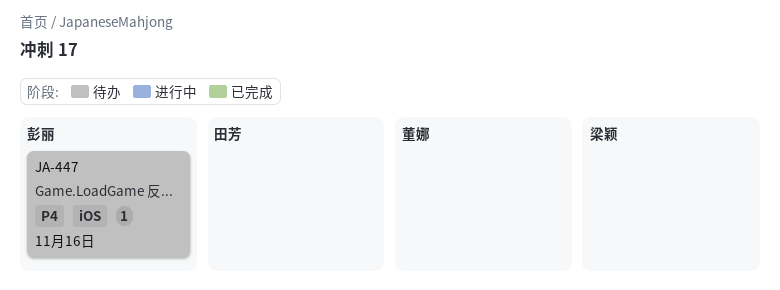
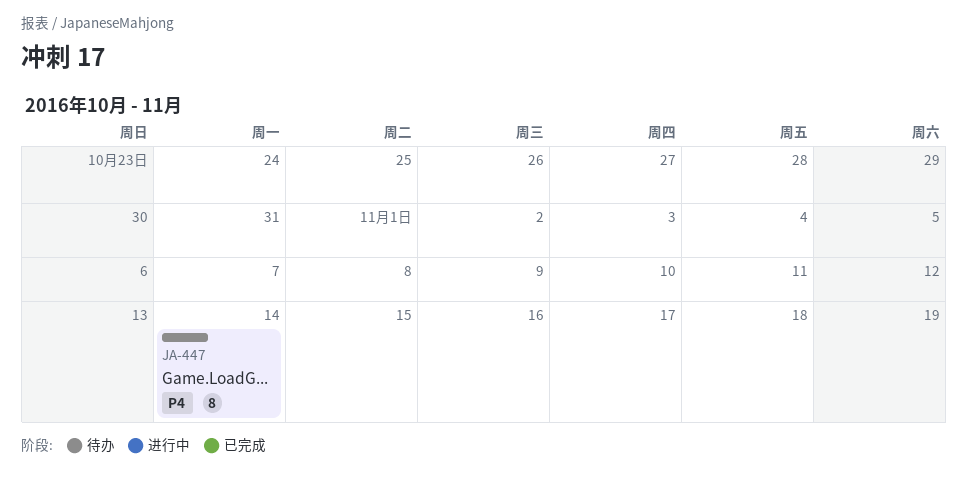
JA-447, estimate: 1 -> 8
JA-447, due: Nov 16 -> Nov 14

